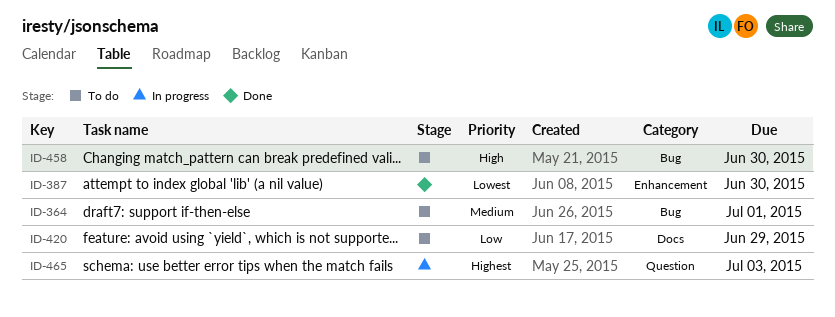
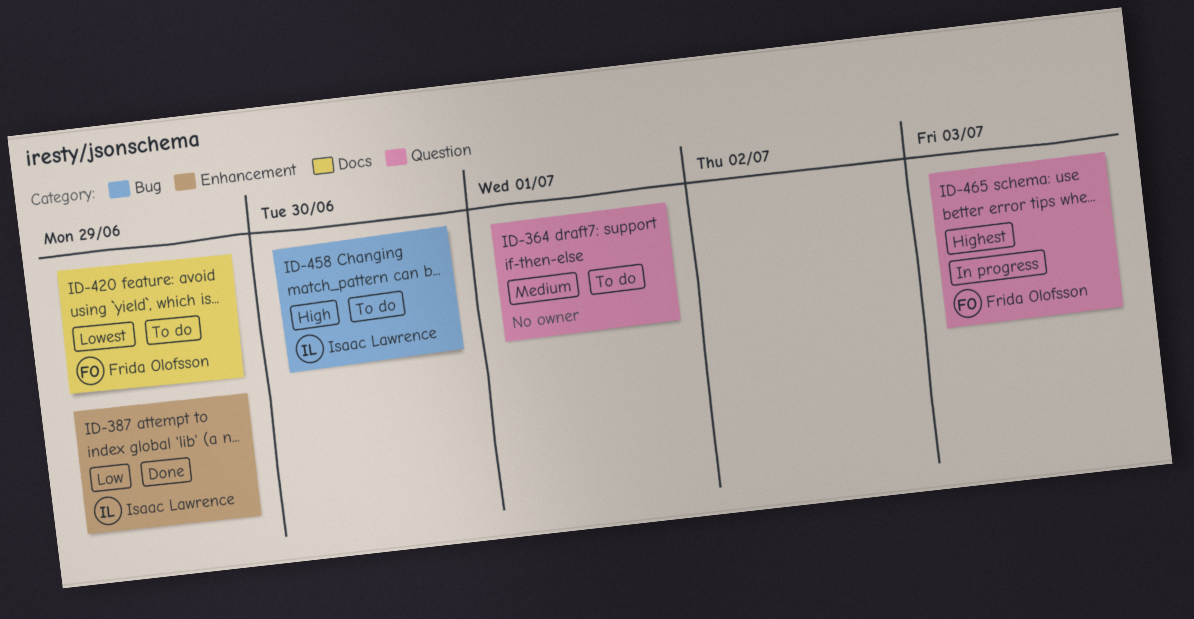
ID-364, label: Bug -> Question
ID-387, priority: Lowest -> Low
ID-387, due: Jun 30 -> Jun 29
ID-420, priority: Low -> Lowest

